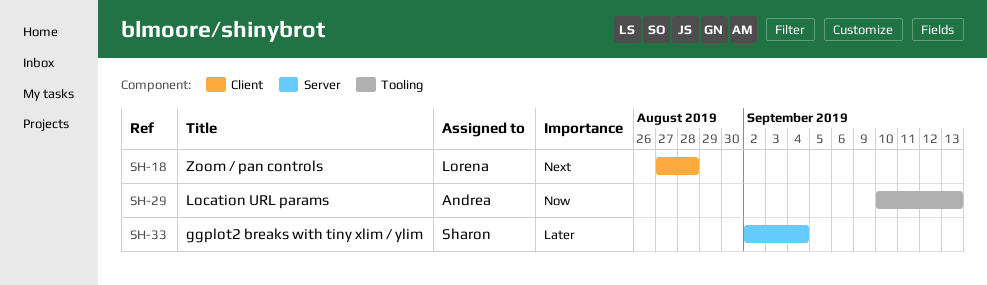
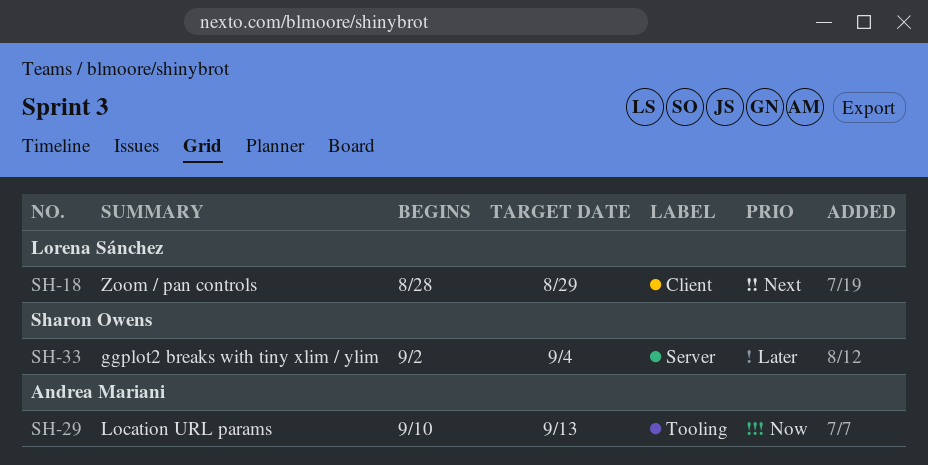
SH-18, start: Aug 27 -> Aug 28
SH-18, due: Aug 28 -> Aug 29

